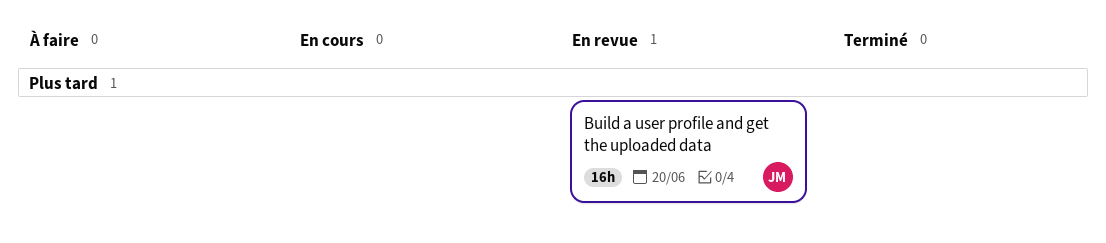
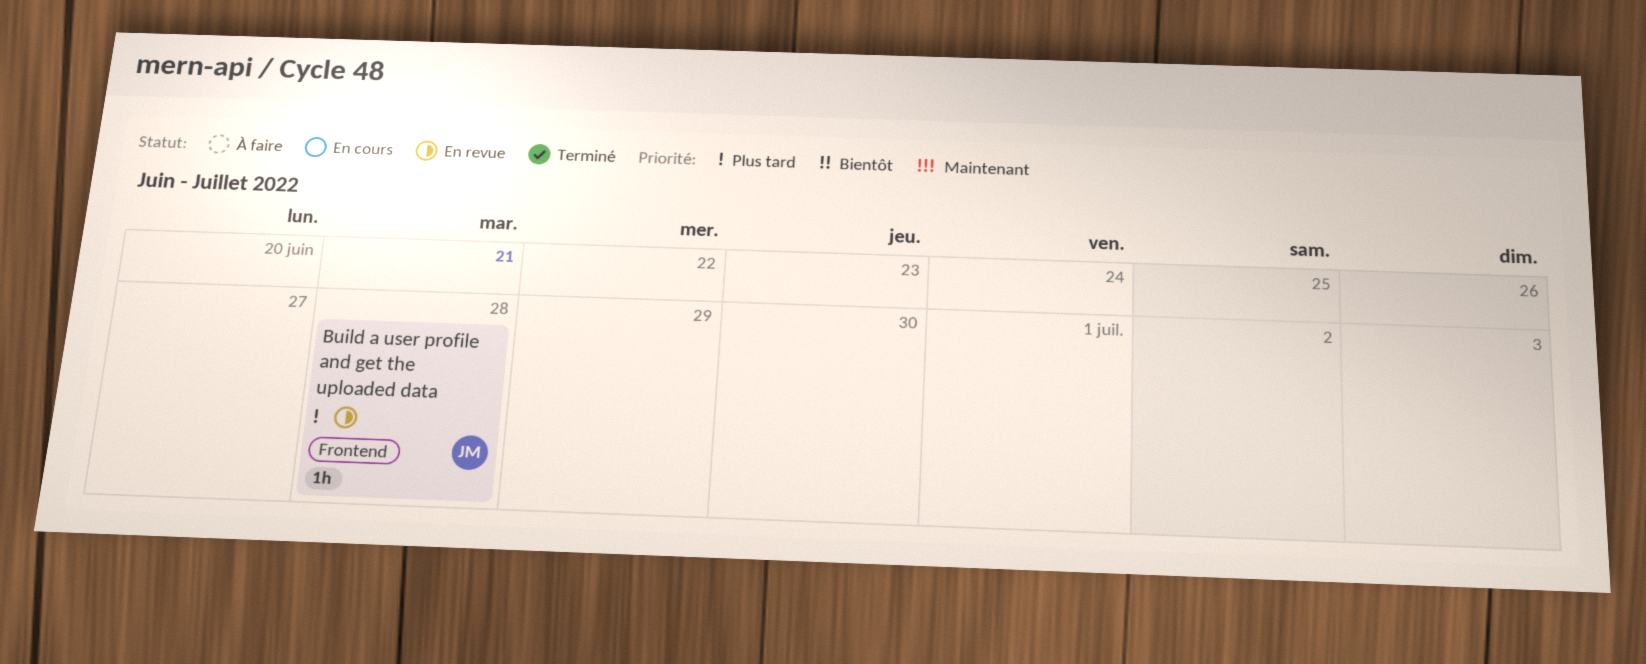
Build a user profile and get the uploaded data, estimate: 16h -> 1h
Build a user profile and get the uploaded data, due: Jun 20 -> Jun 28

